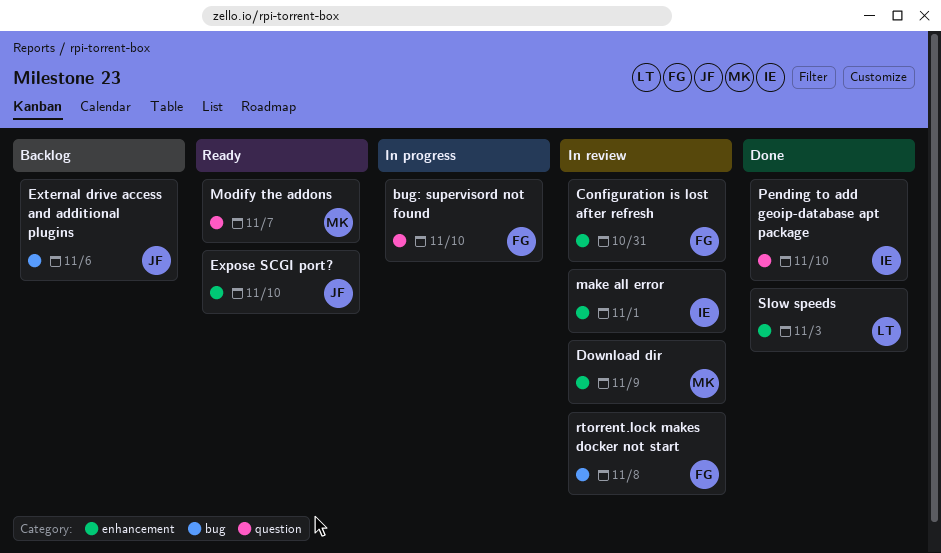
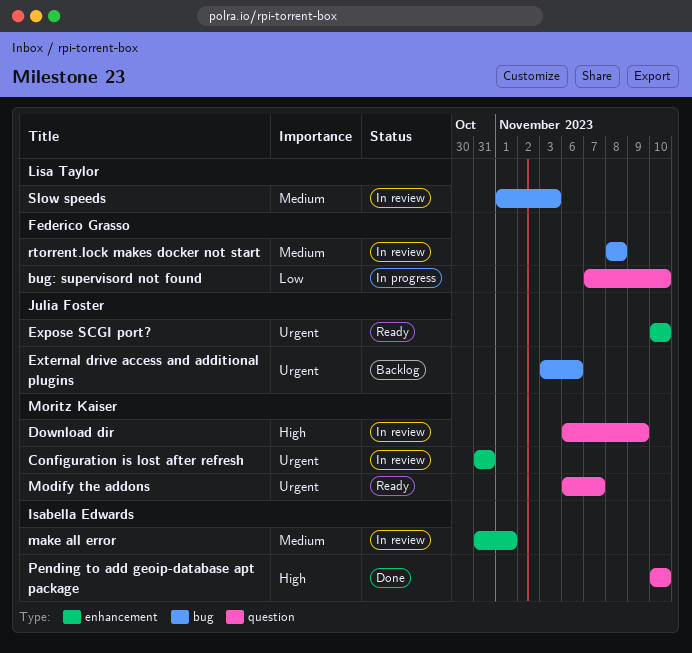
Configuration is lost after refresh, owner: Federico Grasso -> Moritz Kaiser
Download dir, label: enhancement -> question
Slow speeds, status: Done -> In review
Slow speeds, label: enhancement -> bug

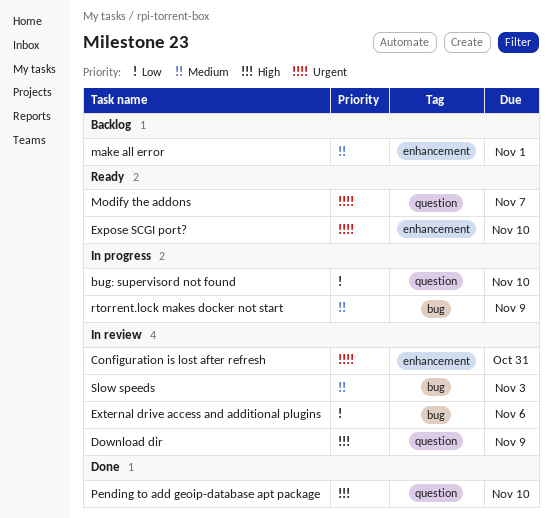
External drive access and additional plugins, status: Backlog -> In review
External drive access and additional plugins, priority: Urgent -> Low
make all error, status: In review -> Backlog
rtorrent.lock makes docker not start, status: In review -> In progress
rtorrent.lock makes docker not start, due: Nov 8 -> Nov 9

